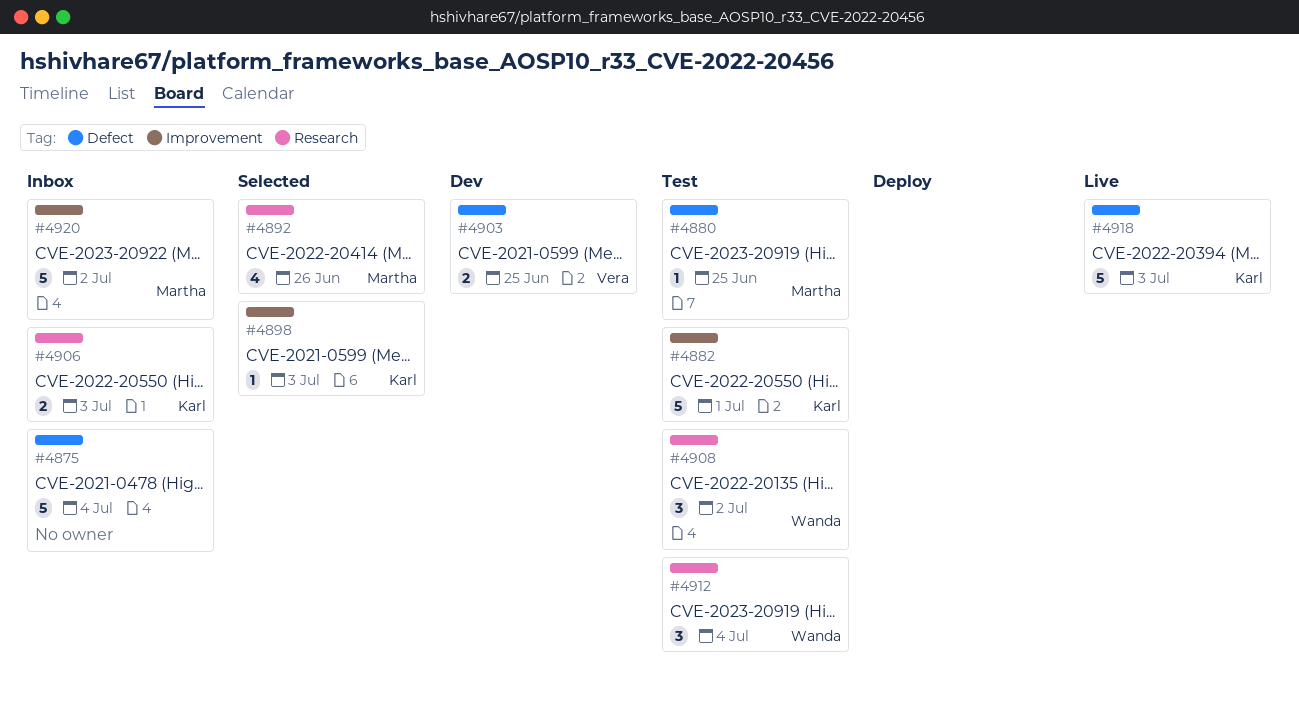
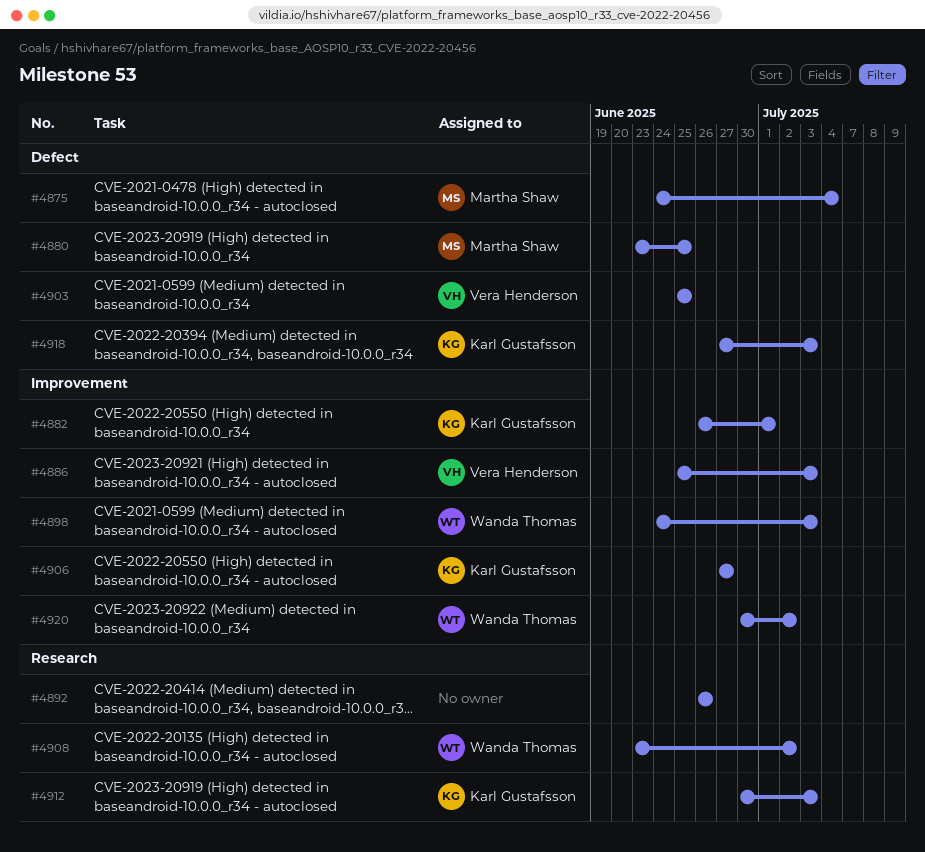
#4875, owner: none -> Martha Shaw
#4886: none -> present
#4892, owner: Martha Shaw -> none
#4898, owner: Karl Gustafsson -> Wanda Thomas
#4906, label: Research -> Improvement
#4906, due: Jul 3 -> Jun 27
#4912, owner: Wanda Thomas -> Karl Gustafsson
#4912, due: Jul 4 -> Jul 3
#4920, owner: Martha Shaw -> Wanda Thomas

